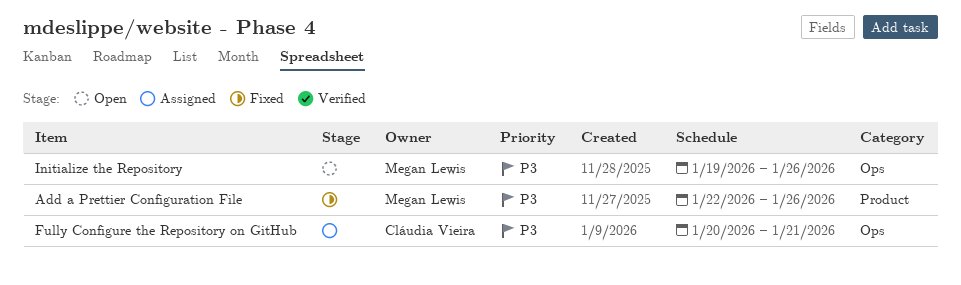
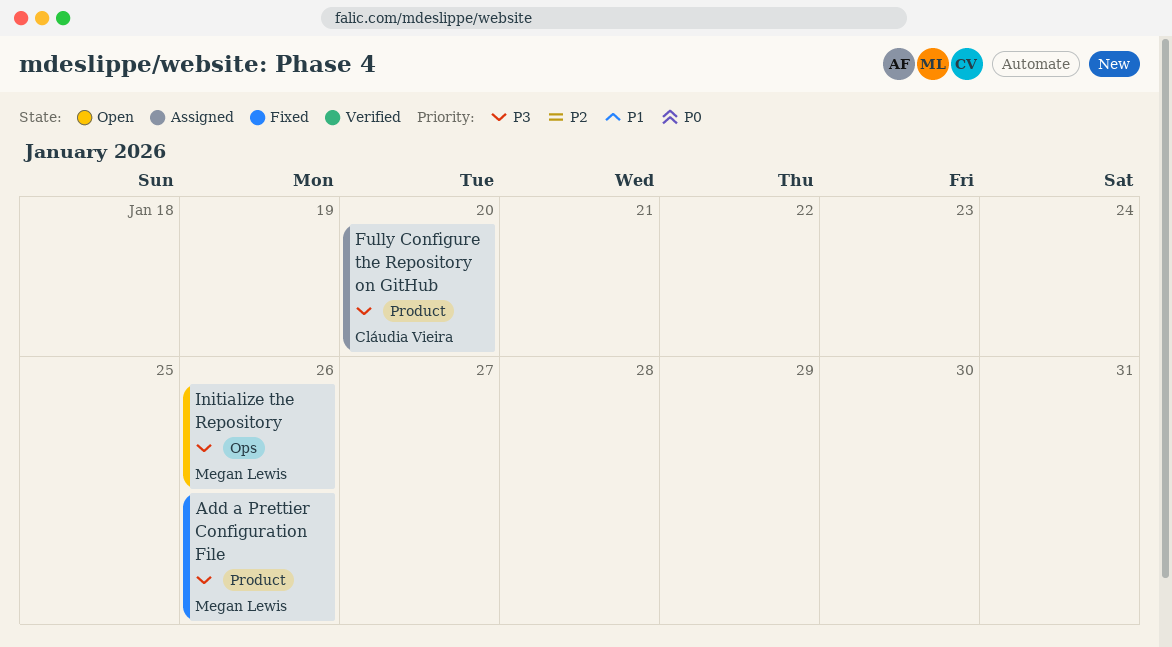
Fully Configure the Repository on GitHub, label: Ops -> Product
Fully Configure the Repository on GitHub, due: Jan 21 -> Jan 20

